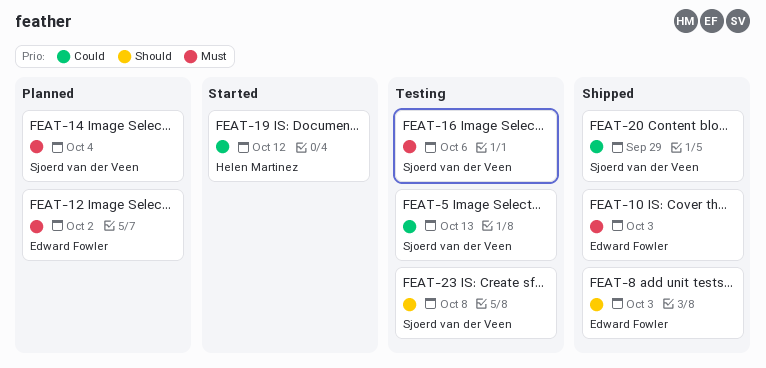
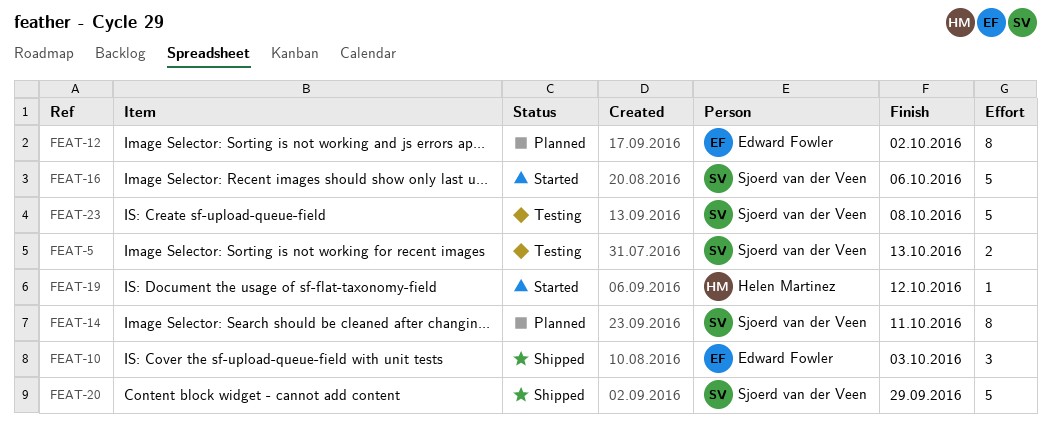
FEAT-8: present -> none
FEAT-14, due: Oct 4 -> Oct 11
FEAT-16, status: Testing -> Started

